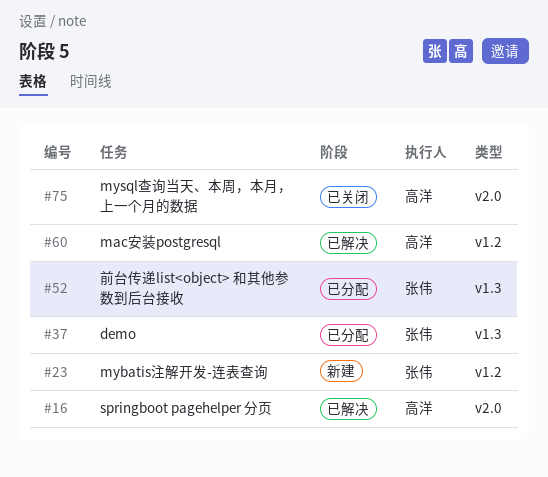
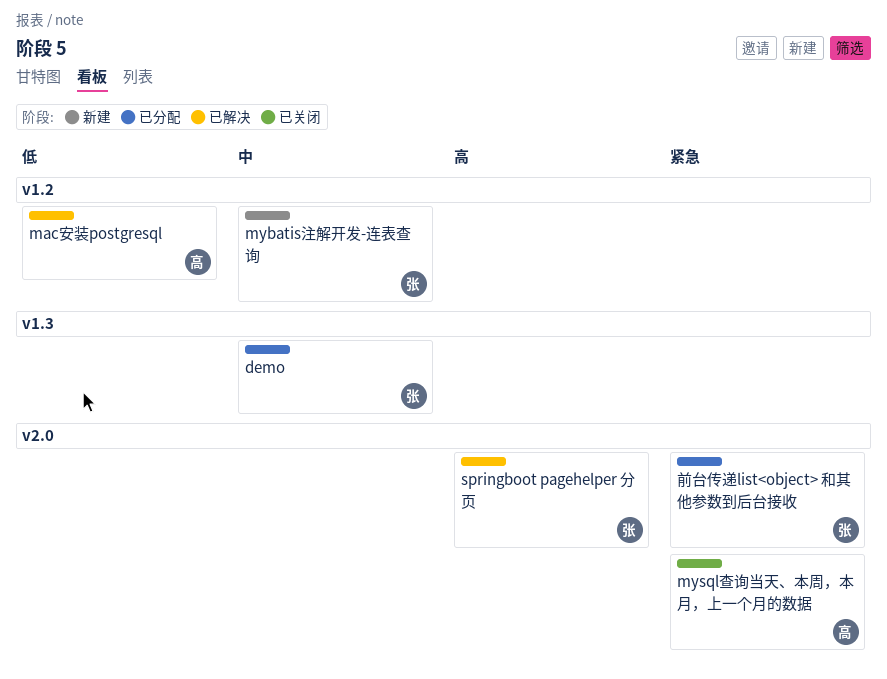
springboot pagehelper 分页, owner: 高洋 -> 张伟
前台传递list<object> 和其他参数到后台接收, label: v1.3 -> v2.0

